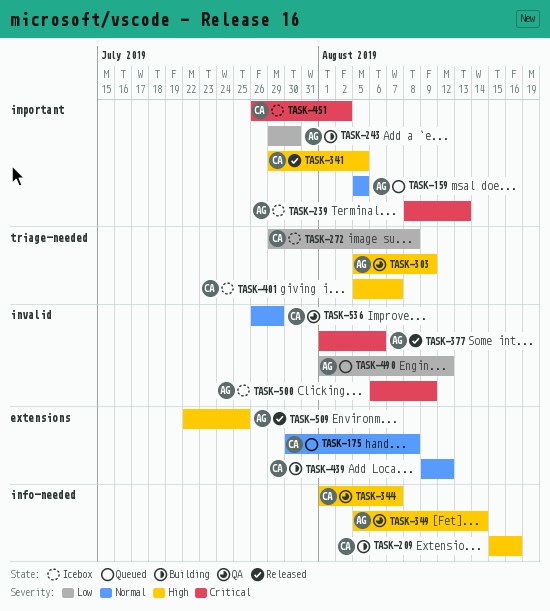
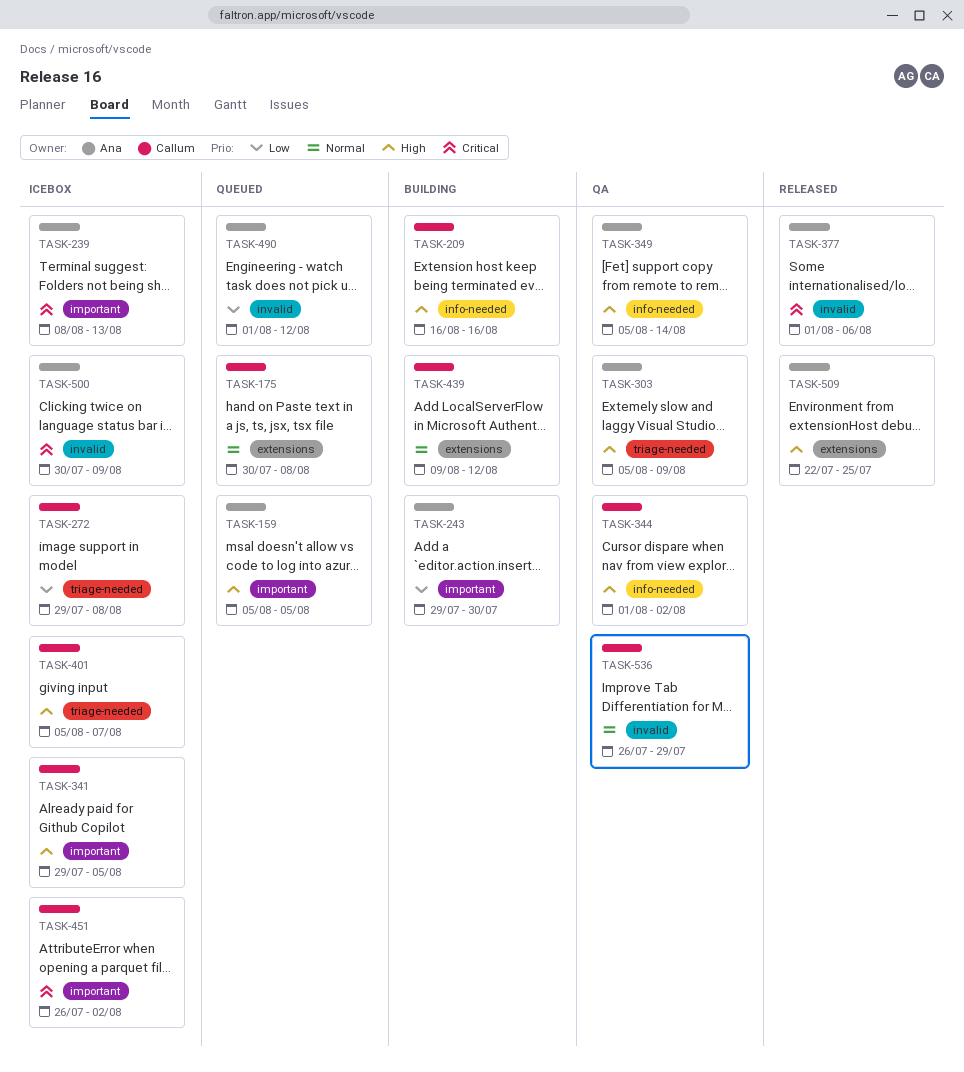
TASK-159, priority: Normal -> High
TASK-209, start: Aug 15 -> Aug 16
TASK-341, status: Released -> Icebox
TASK-344, due: Aug 7 -> Aug 2
TASK-500, start: Aug 6 -> Jul 30

